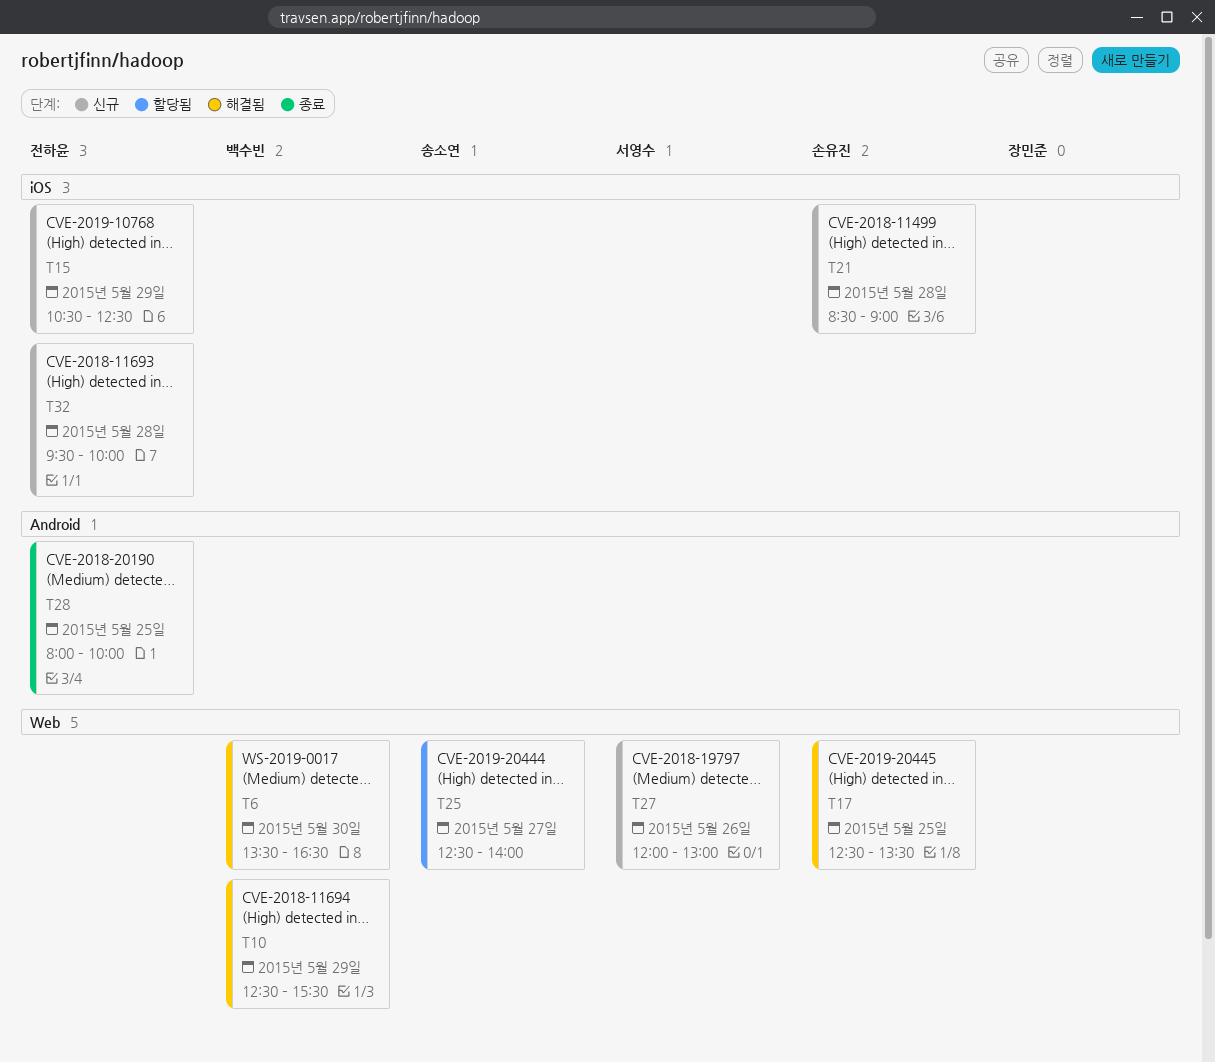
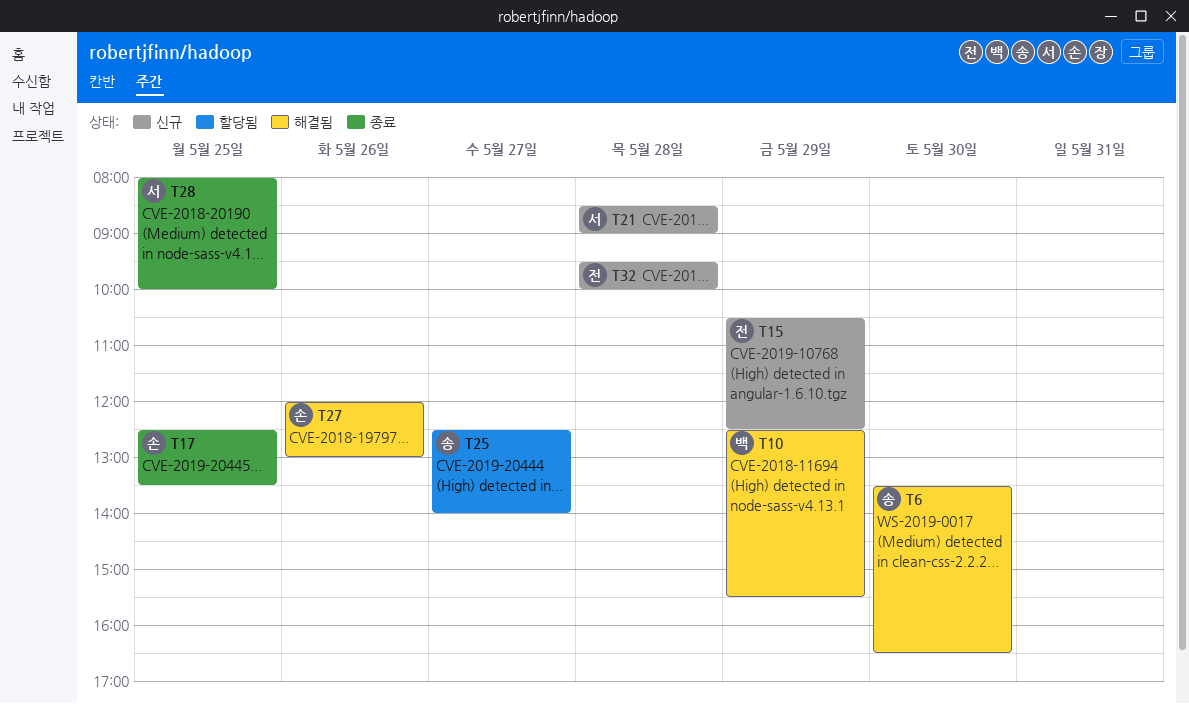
T6, owner: 백수빈 -> 송소연
T17, status: 해결됨 -> 종료
T21, owner: 손유진 -> 서영수
T27, status: 신규 -> 해결됨
T27, owner: 서영수 -> 손유진
T28, owner: 전하윤 -> 서영수

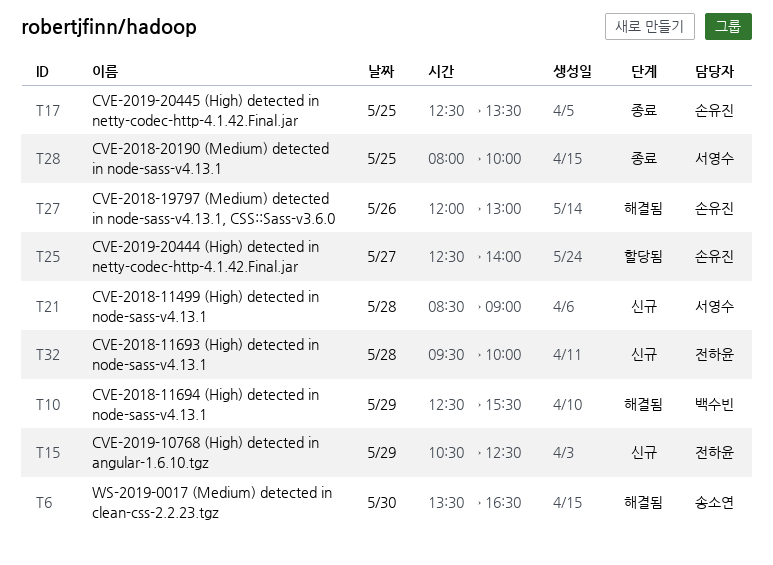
T25, owner: 송소연 -> 손유진

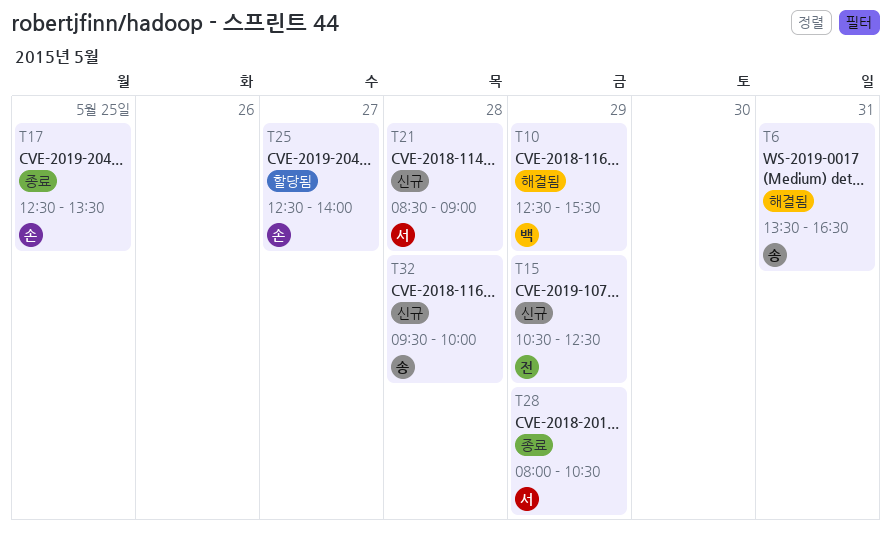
T6, day: May 30 -> May 31
T27: present -> none
T28, day: May 25 -> May 29
T28, ends: 10:00 -> 10:30
T32, owner: 전하윤 -> 송소연

